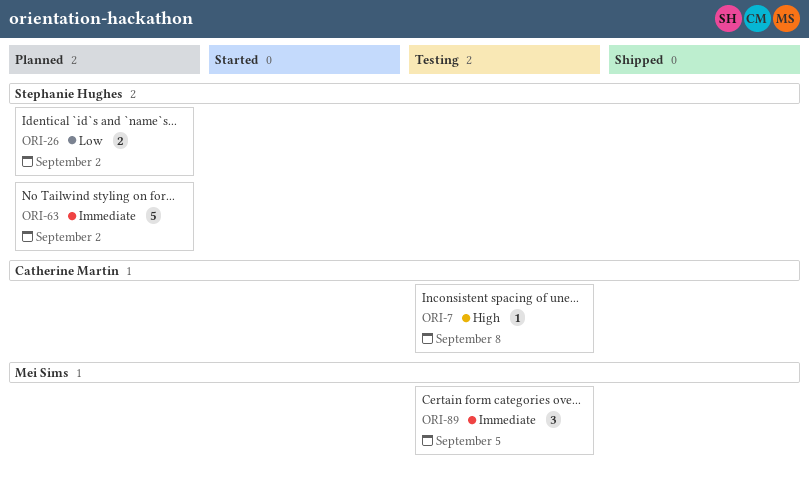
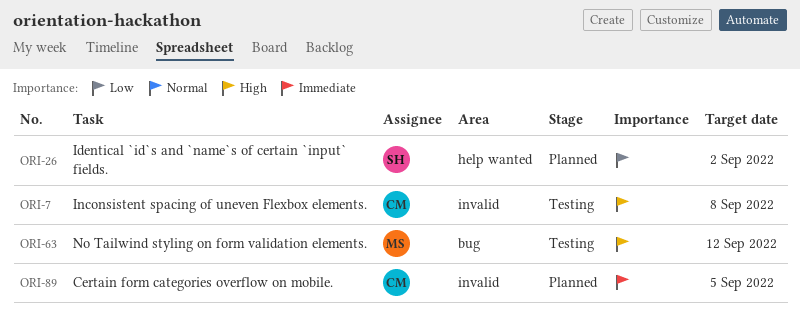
ORI-63, status: Planned -> Testing
ORI-63, owner: Stephanie Hughes -> Mei Sims
ORI-63, priority: Immediate -> High
ORI-63, due: Sep 2 -> Sep 12
ORI-89, status: Testing -> Planned
ORI-89, owner: Mei Sims -> Catherine Martin

